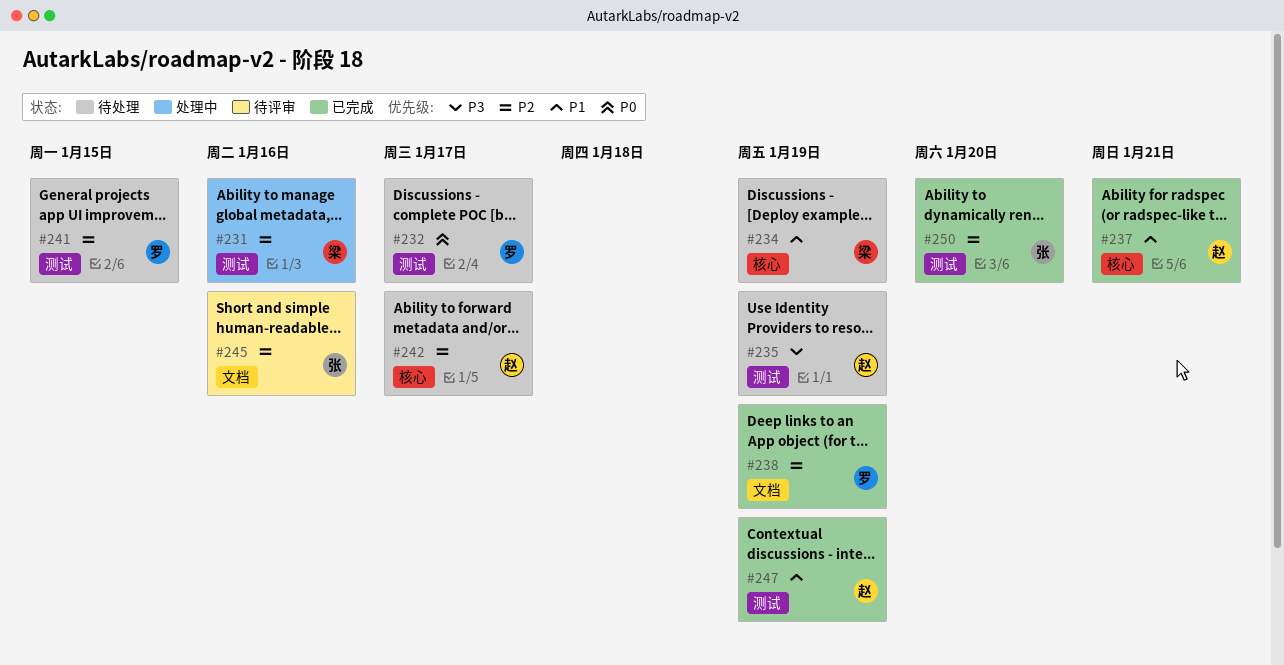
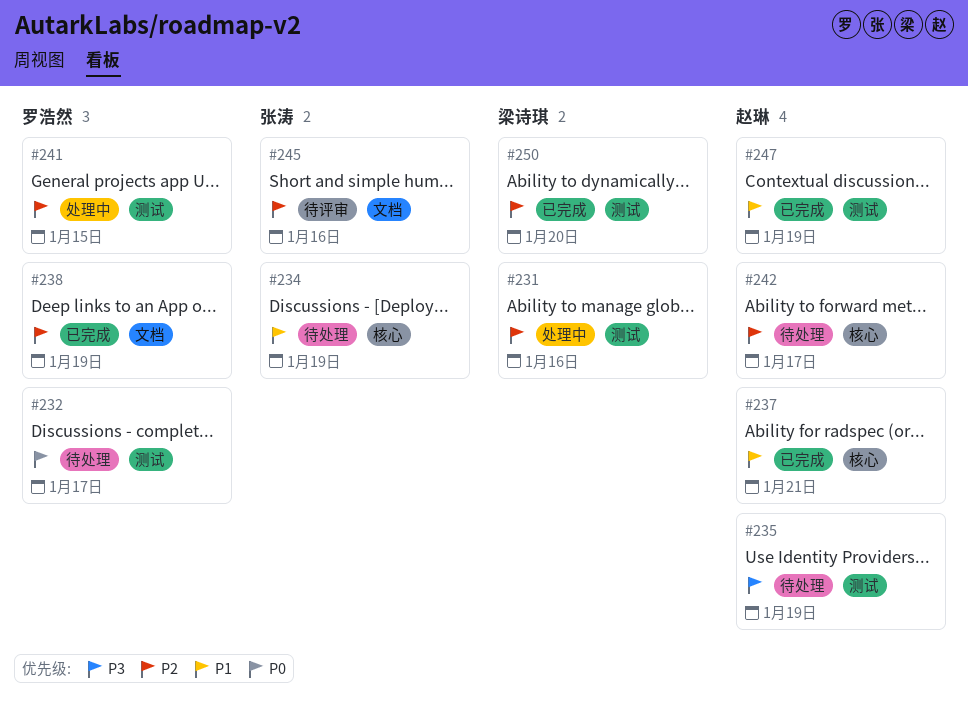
#234, owner: 梁诗琪 -> 张涛
#241, status: 待处理 -> 处理中
#250, owner: 张涛 -> 梁诗琪

